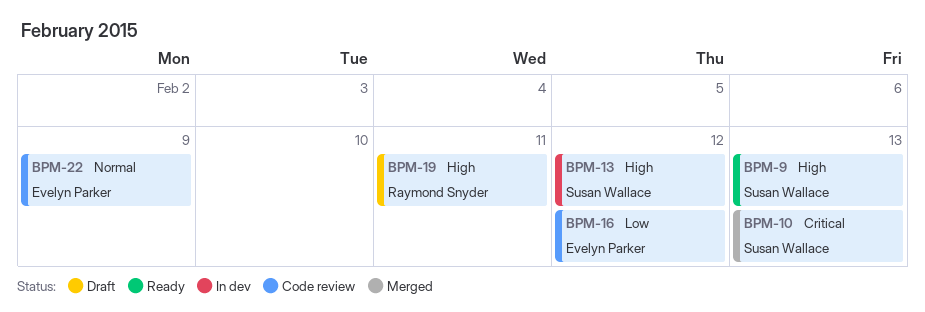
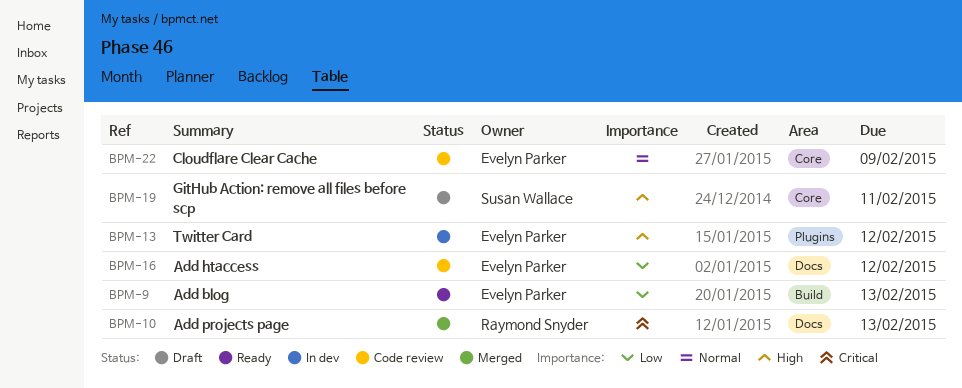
BPM-9, owner: Susan Wallace -> Evelyn Parker
BPM-9, priority: High -> Low
BPM-10, owner: Susan Wallace -> Raymond Snyder
BPM-13, owner: Susan Wallace -> Evelyn Parker
BPM-19, owner: Raymond Snyder -> Susan Wallace

